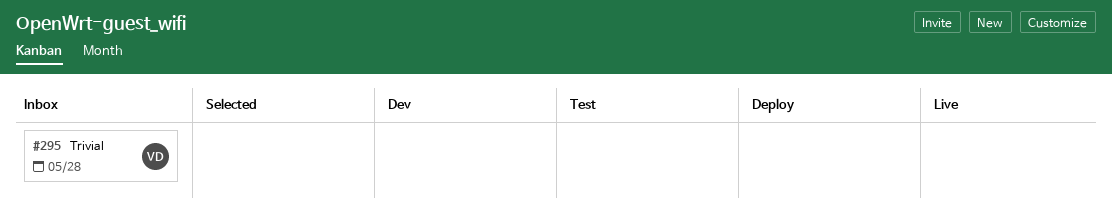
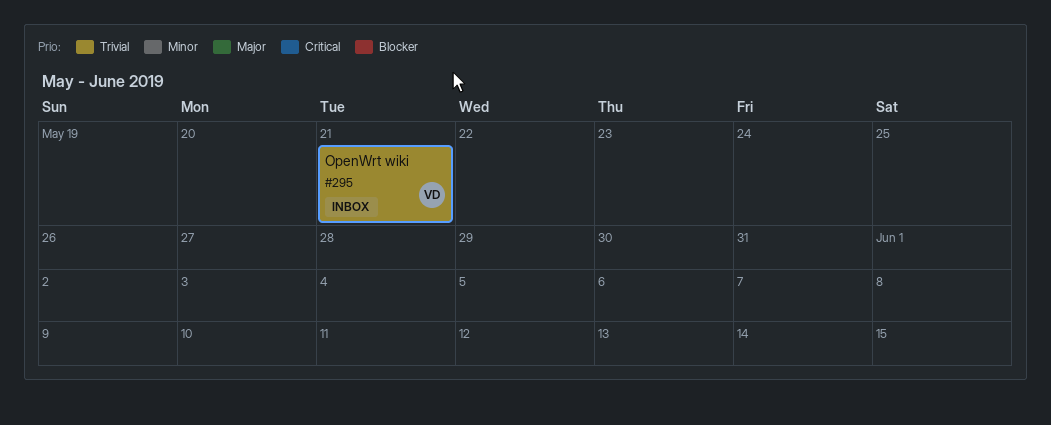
#295, due: May 28 -> May 21

